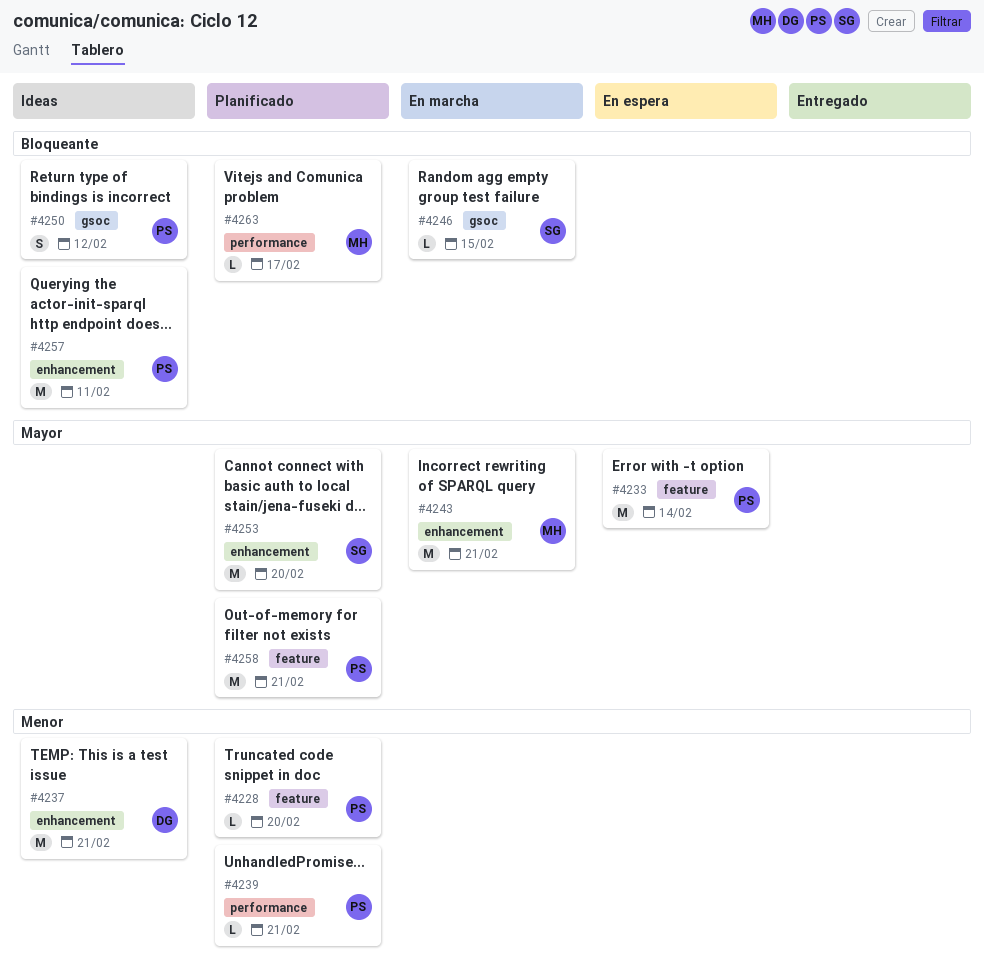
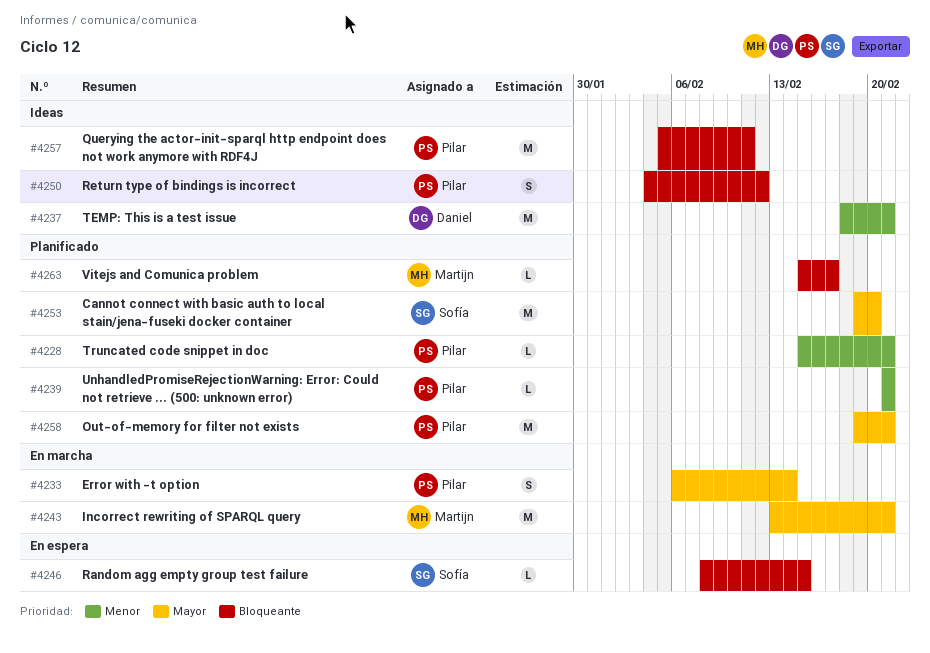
#4228, due: Feb 20 -> Feb 21
#4233, status: En espera -> En marcha
#4233, estimate: M -> S
#4246, status: En marcha -> En espera

